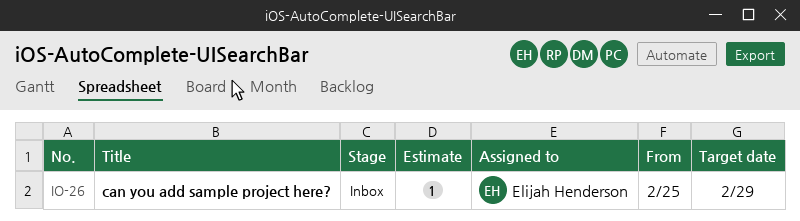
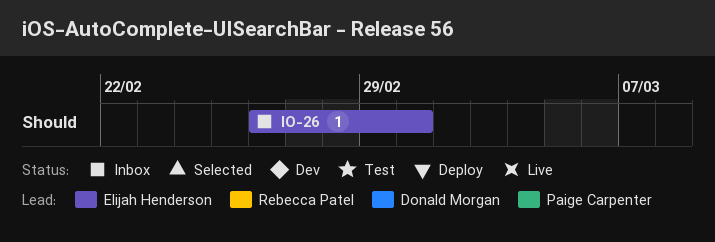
IO-26, start: Feb 25 -> Feb 26
IO-26, due: Feb 29 -> Mar 1

